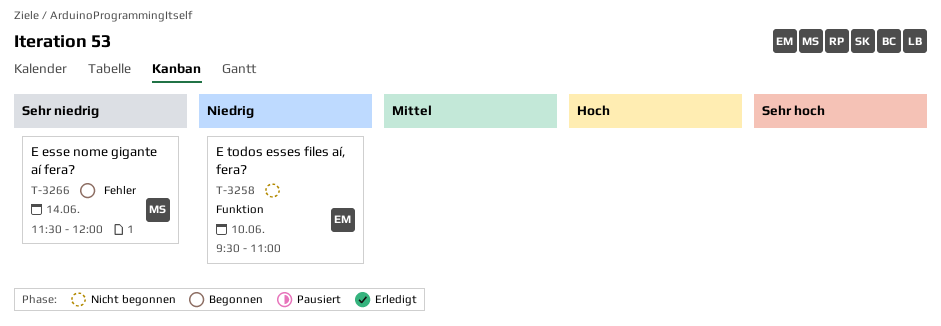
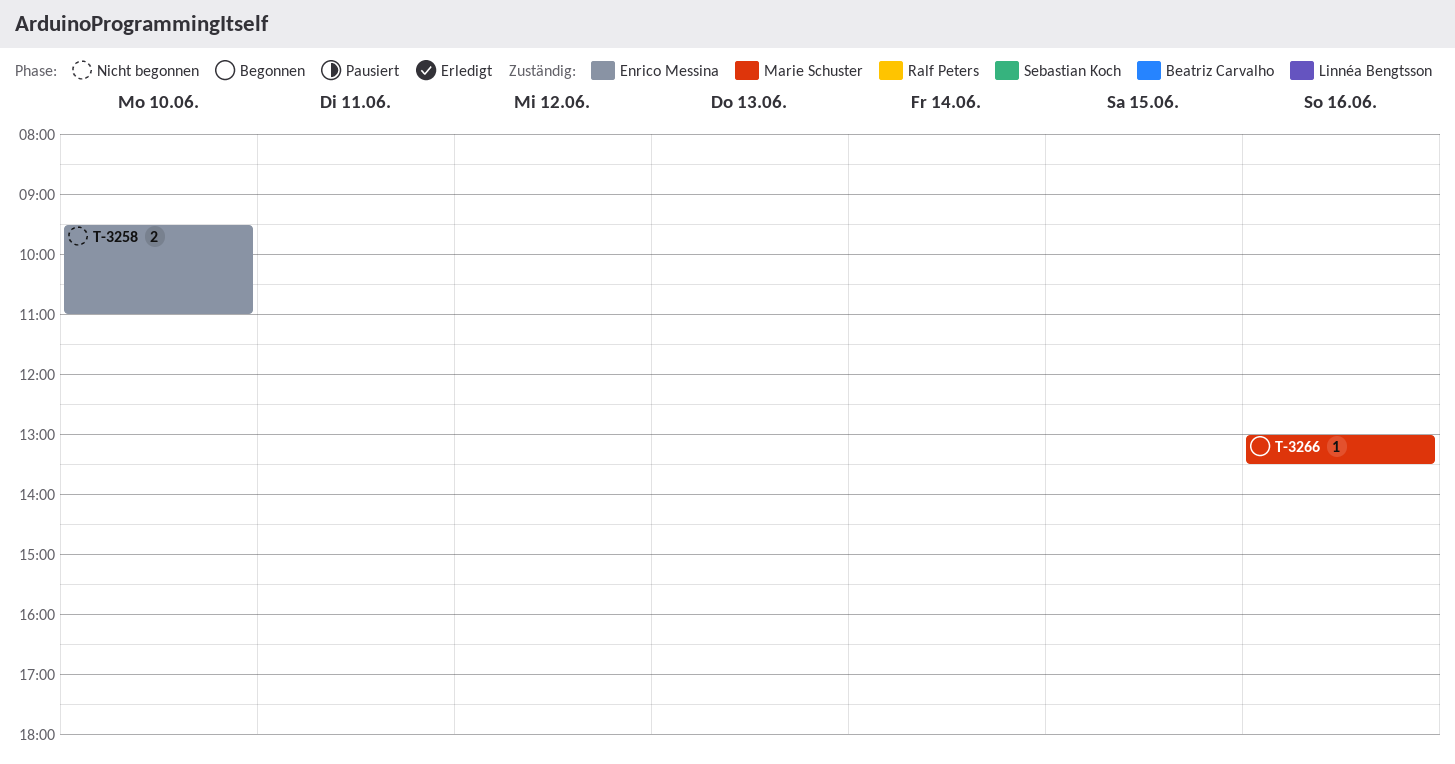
T-3266, day: Jun 14 -> Jun 16
T-3266, begins: 11:30 -> 13:00
T-3266, ends: 12:00 -> 13:30

